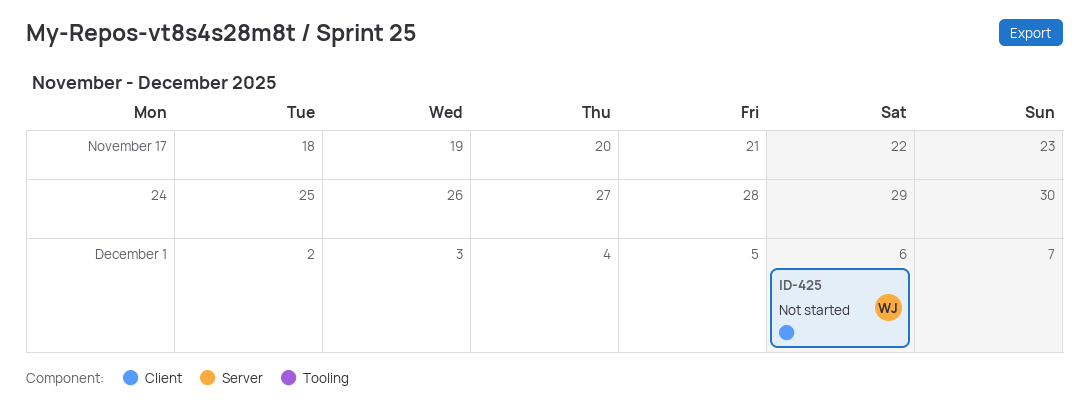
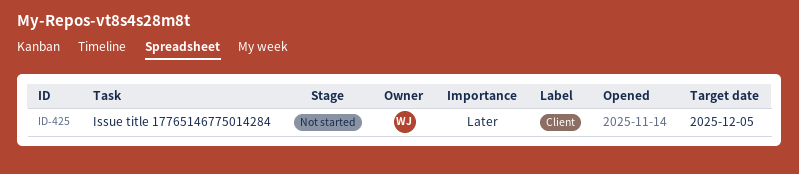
ID-425, due: Dec 6 -> Dec 5

